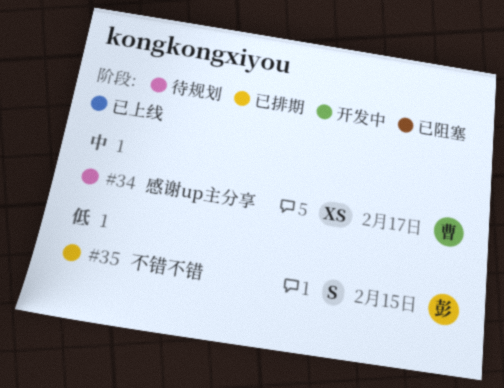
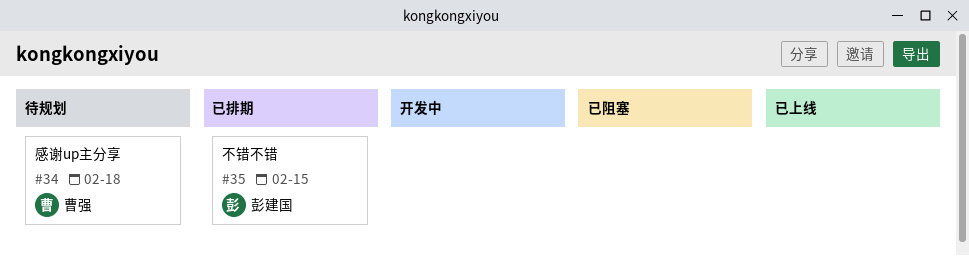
#34, due: Feb 17 -> Feb 18

